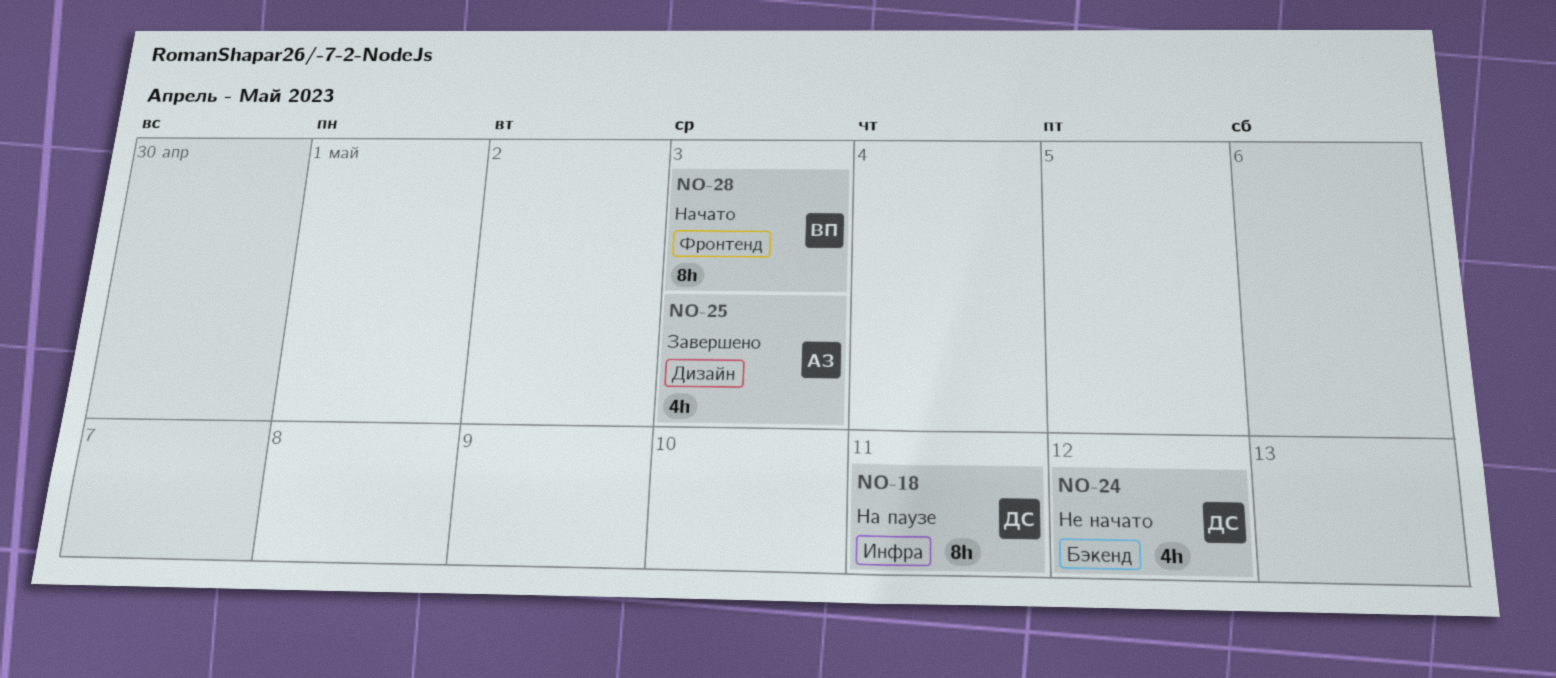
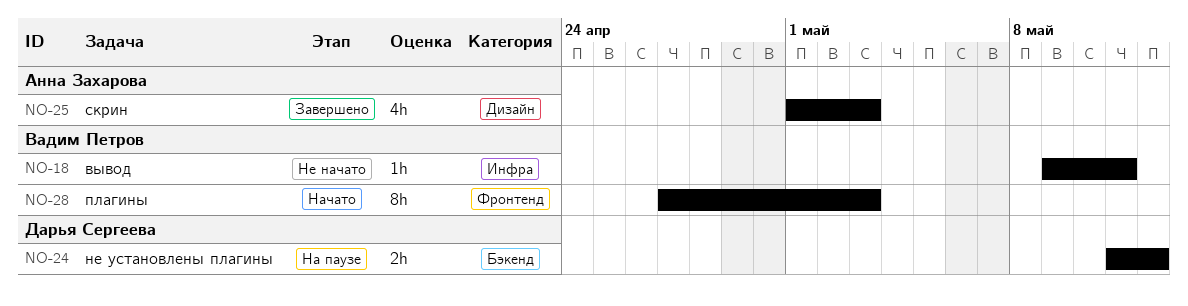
NO-18, status: На паузе -> Не начато
NO-18, owner: Дарья Сергеева -> Вадим Петров
NO-18, estimate: 8h -> 1h
NO-24, status: Не начато -> На паузе
NO-24, estimate: 4h -> 2h

